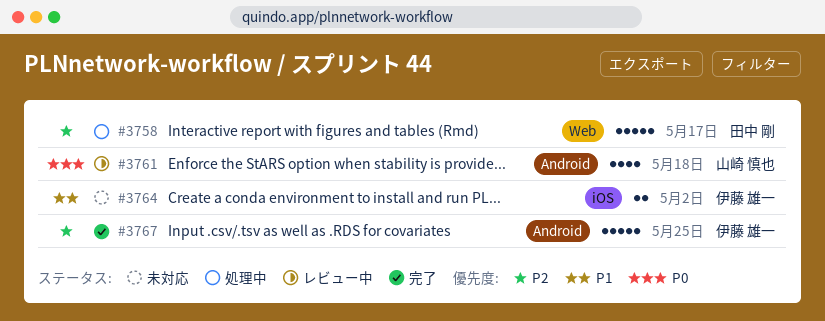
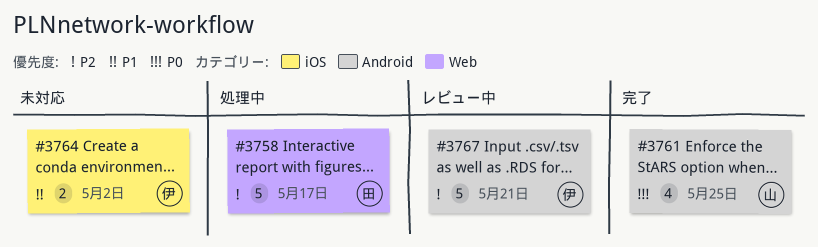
#3761, status: レビュー中 -> 完了
#3761, due: May 18 -> May 25
#3767, status: 完了 -> レビュー中
#3767, due: May 25 -> May 21

